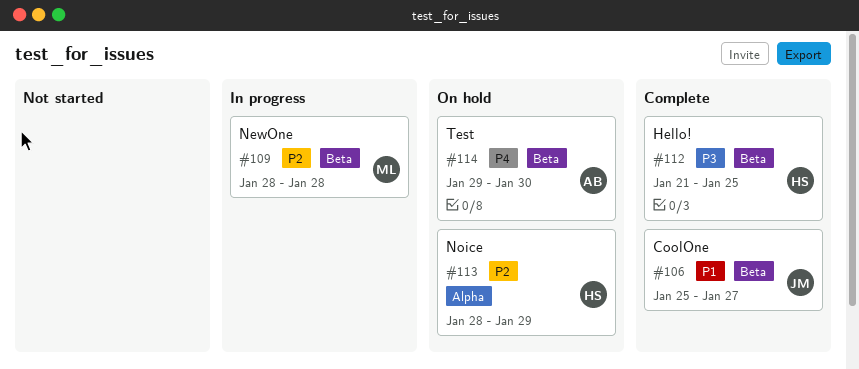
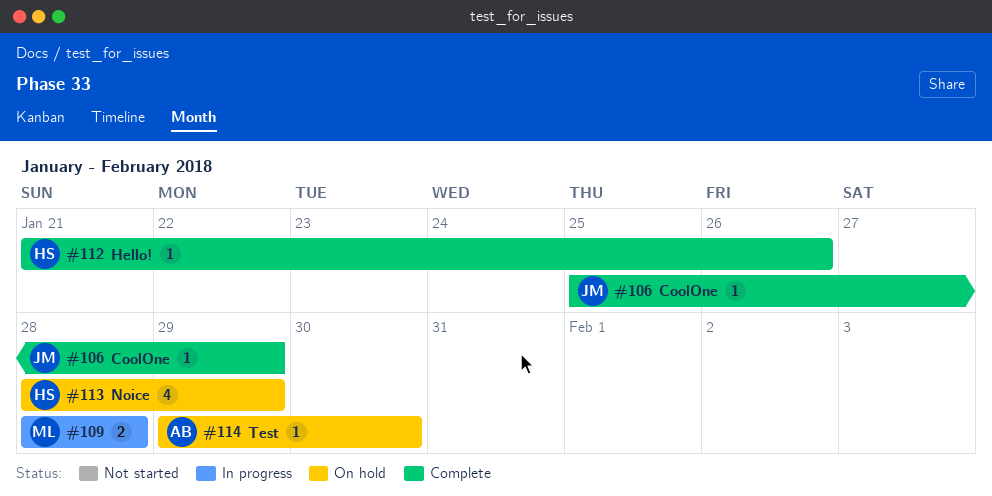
#106, due: Jan 27 -> Jan 29
#112, due: Jan 25 -> Jan 26

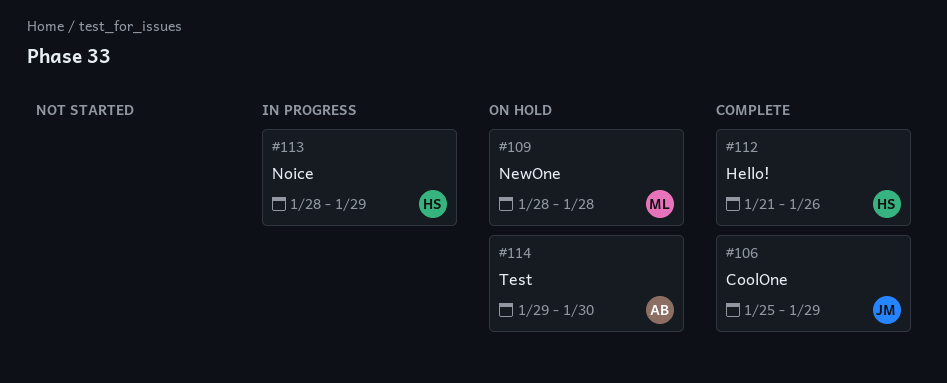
#109, status: In progress -> On hold
#113, status: On hold -> In progress

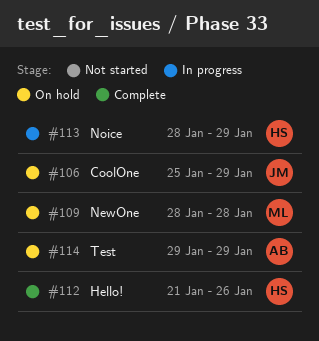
#106, status: Complete -> On hold
#114, due: Jan 30 -> Jan 29

